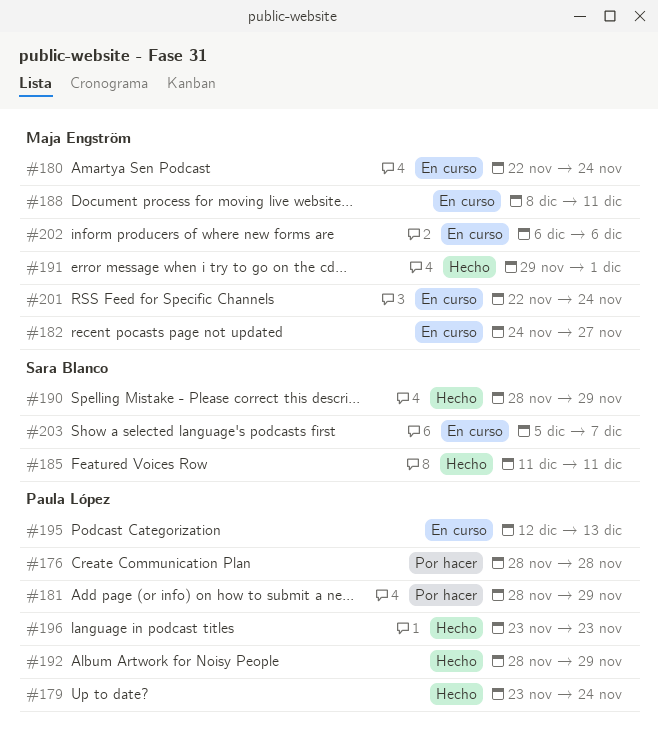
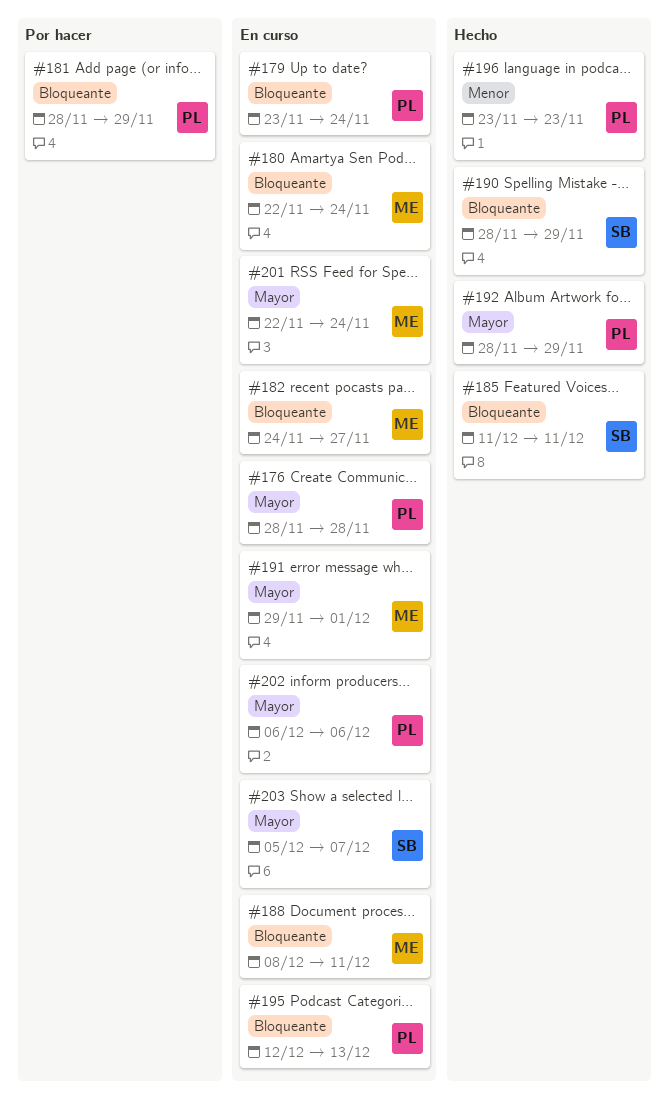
#176, status: Por hacer -> En curso
#179, status: Hecho -> En curso
#191, status: Hecho -> En curso
#202, owner: Maja Engström -> Paula López

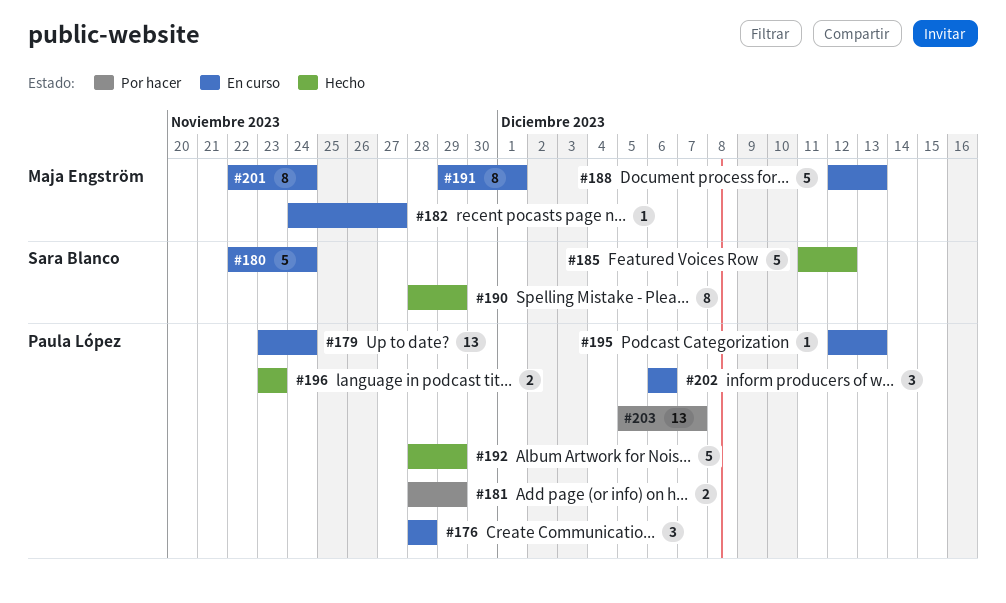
#180, owner: Maja Engström -> Sara Blanco
#185, due: Dec 11 -> Dec 12
#188, start: Dec 8 -> Dec 12
#188, due: Dec 11 -> Dec 13
#203, status: En curso -> Por hacer
#203, owner: Sara Blanco -> Paula López

